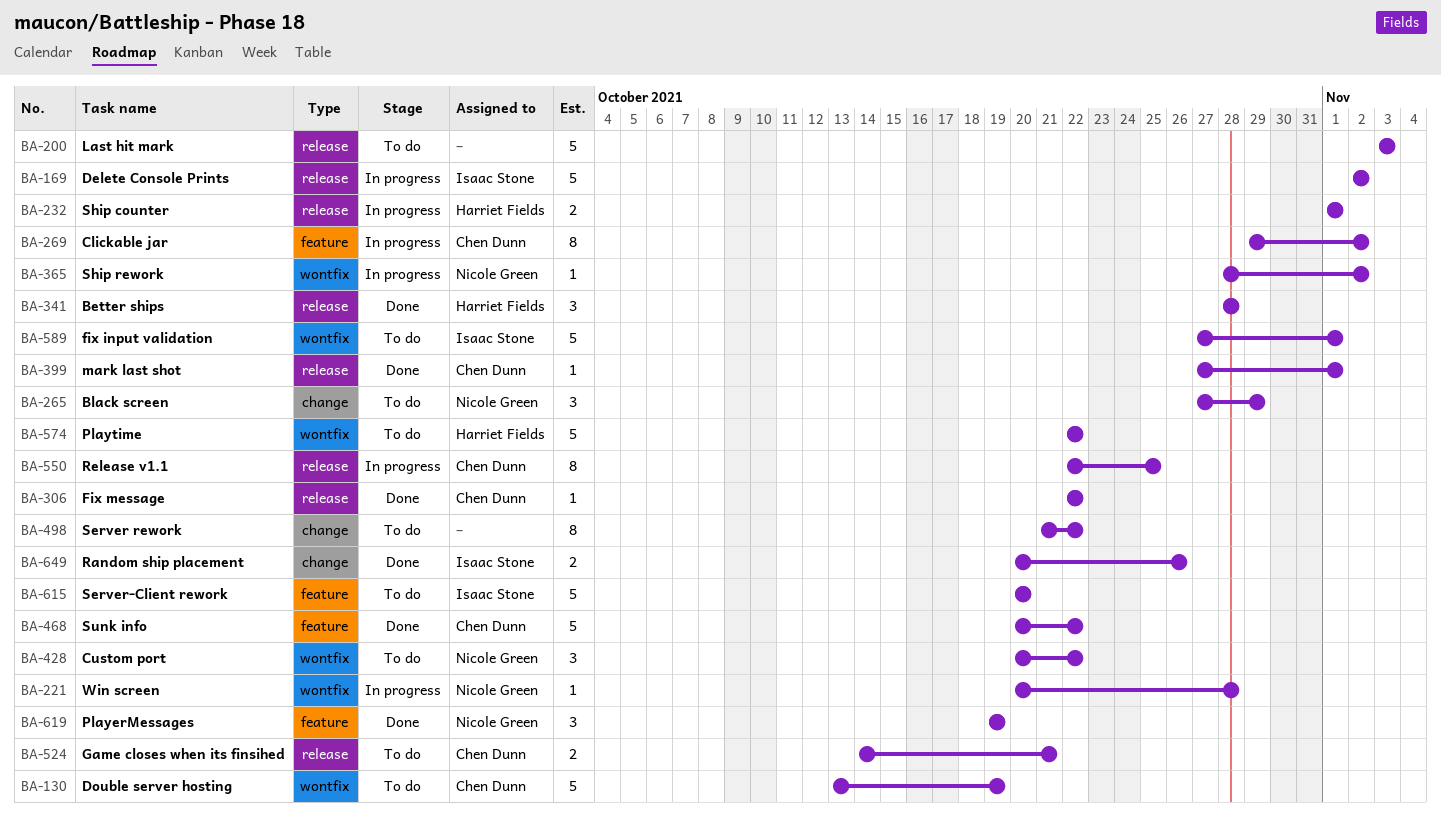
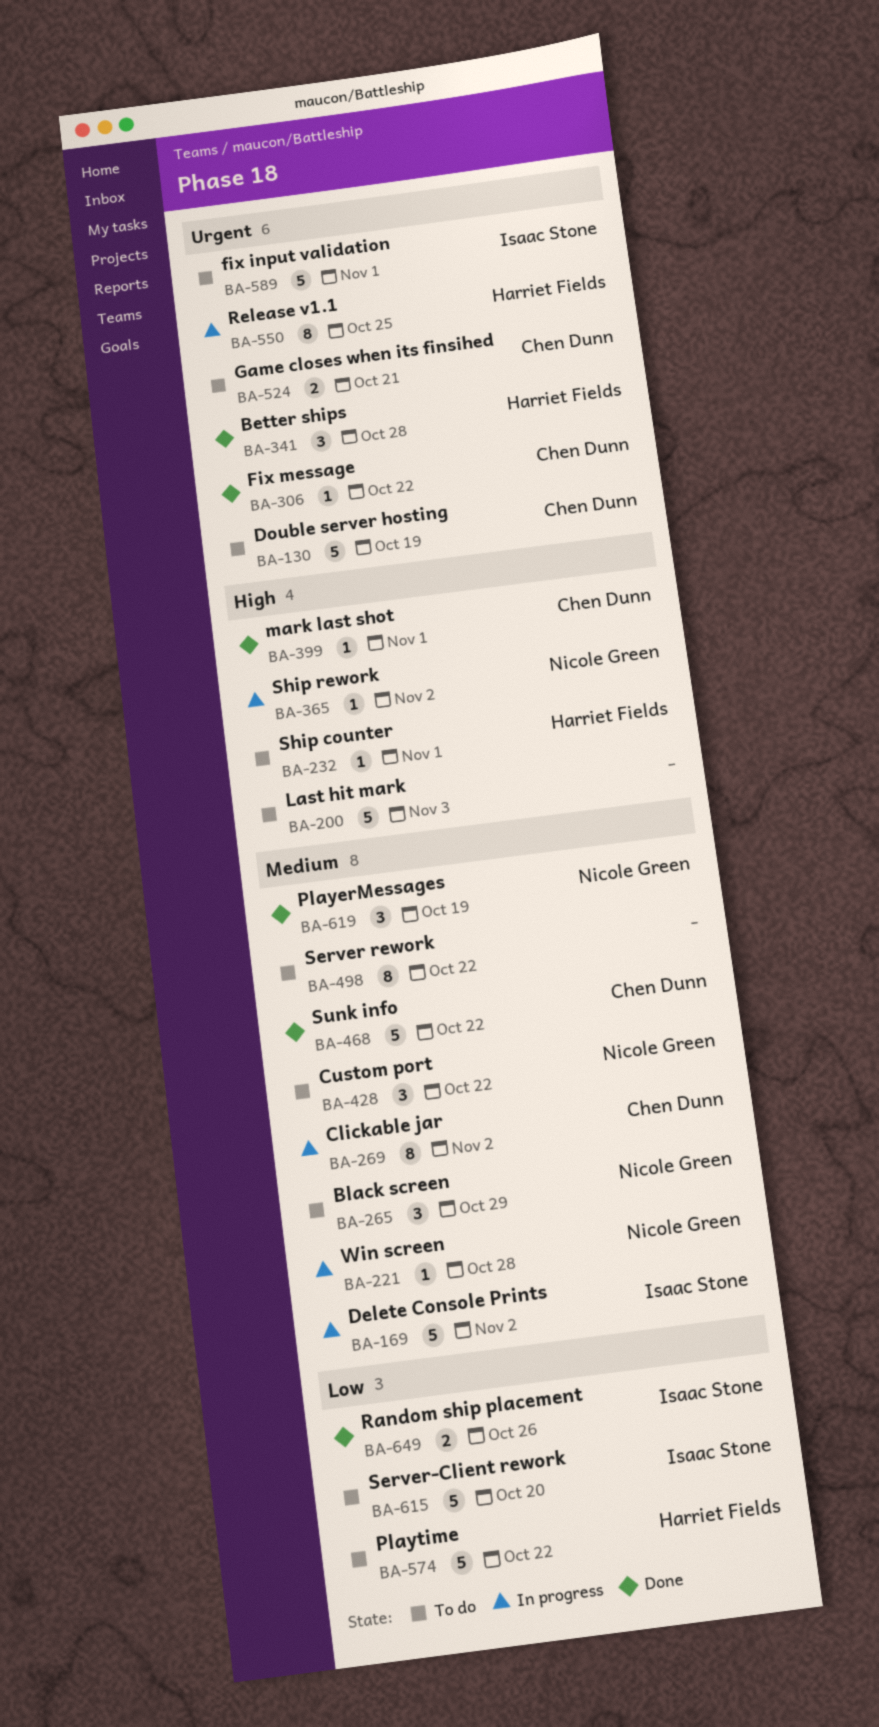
BA-232, status: In progress -> To do
BA-232, estimate: 2 -> 1
BA-550, owner: Chen Dunn -> Harriet Fields

